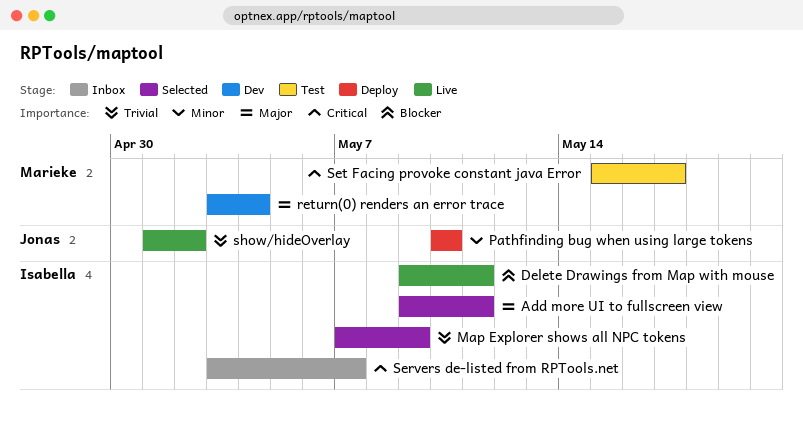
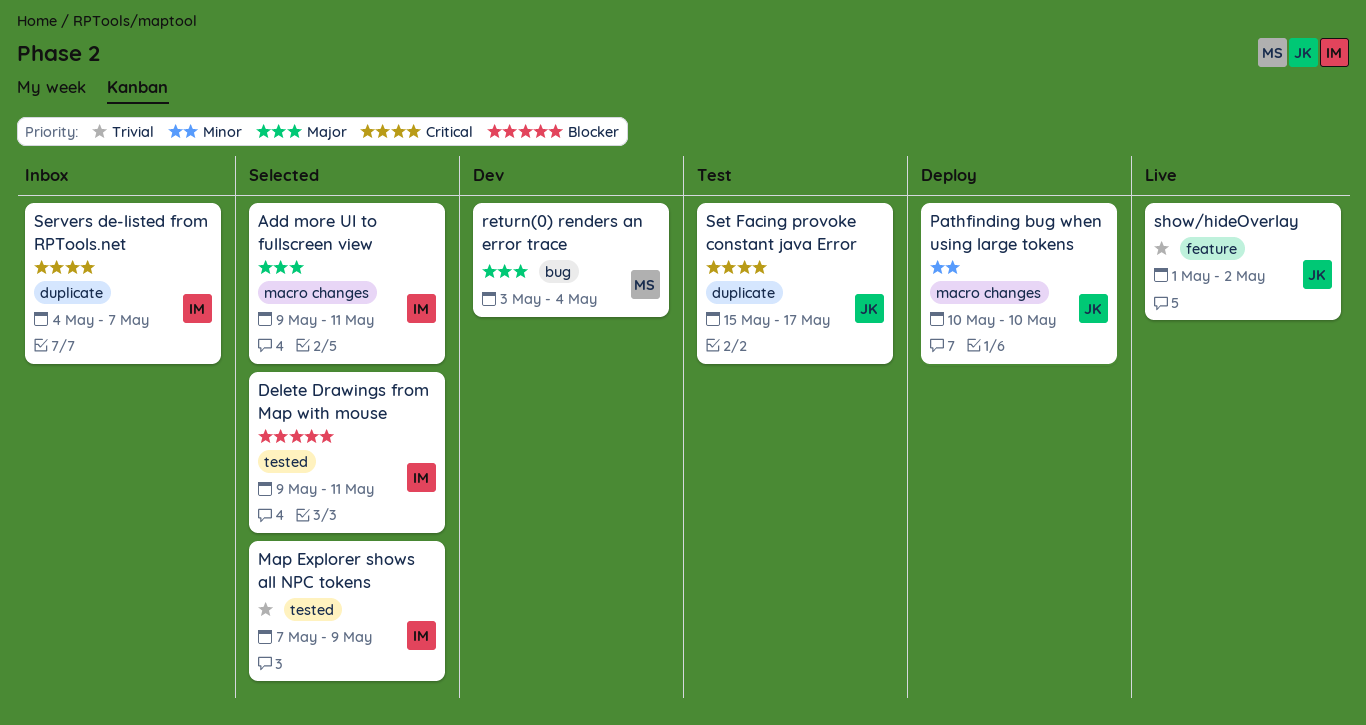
Delete Drawings from Map with mouse, status: Live -> Selected
Servers de-listed from RPTools.net, start: May 3 -> May 4
Set Facing provoke constant java Error, owner: Marieke -> Jonas

